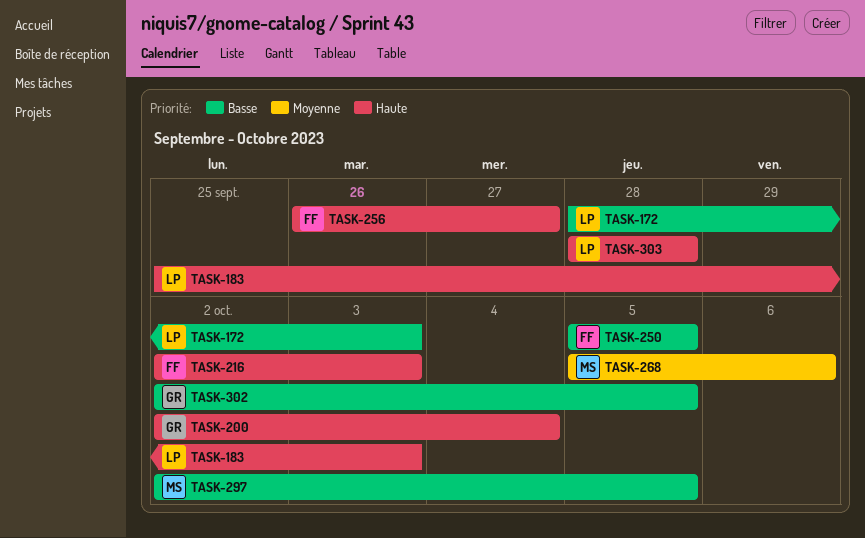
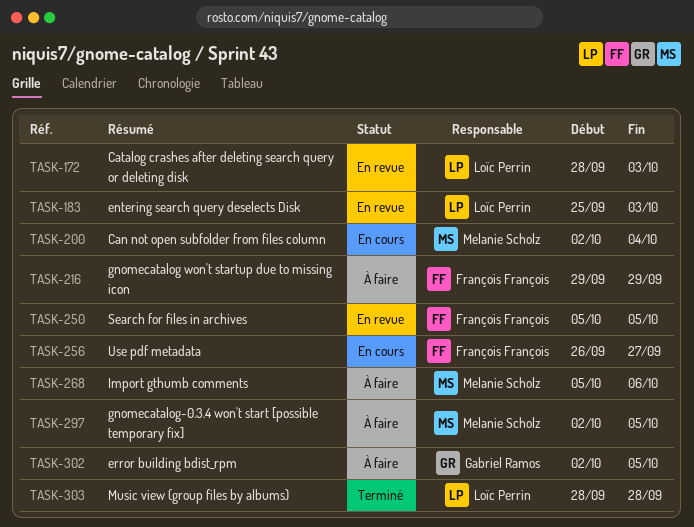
TASK-200, owner: Gabriel Ramos -> Melanie Scholz
TASK-216, start: Oct 2 -> Sep 29
TASK-216, due: Oct 3 -> Sep 29

